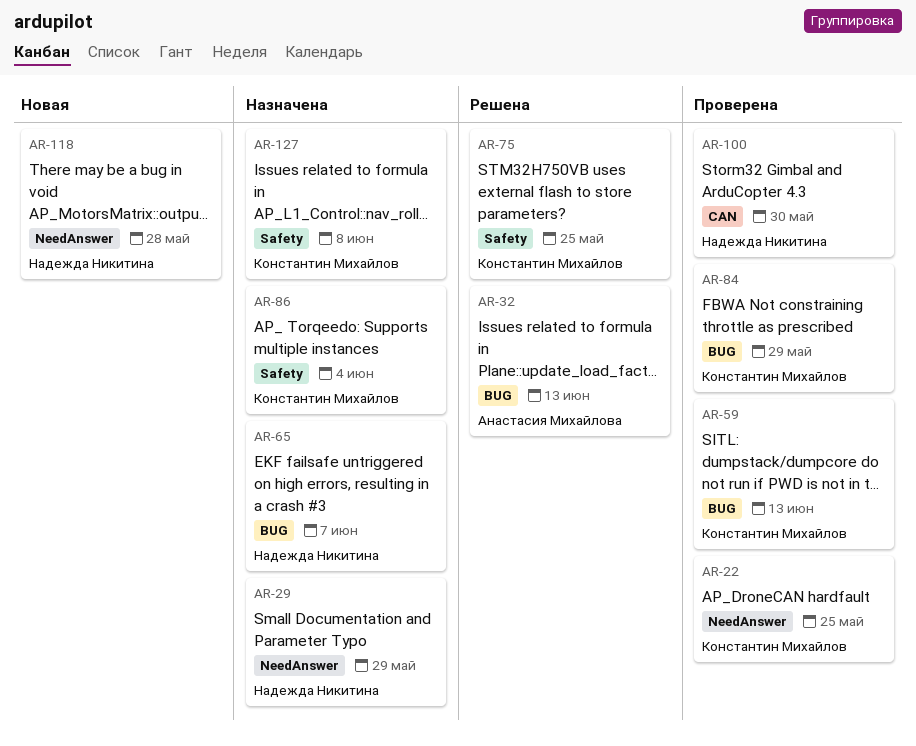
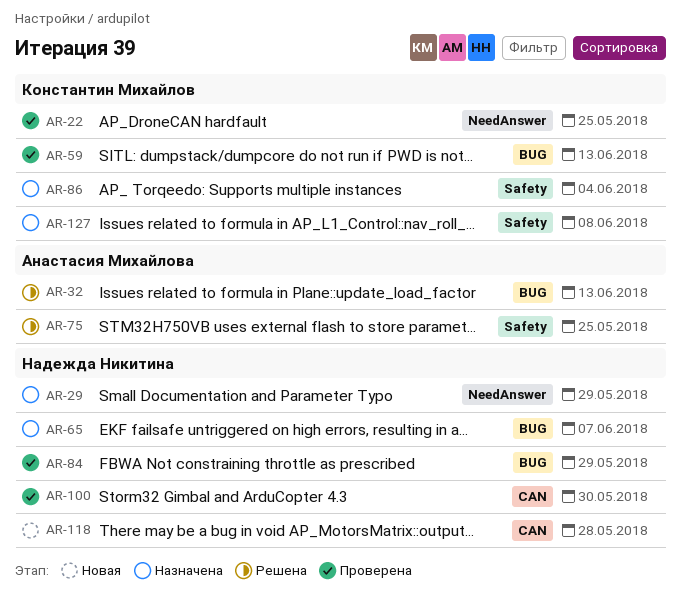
AR-75, owner: Константин Михайлов -> Анастасия Михайлова
AR-84, owner: Константин Михайлов -> Надежда Никитина
AR-118, label: NeedAnswer -> CAN

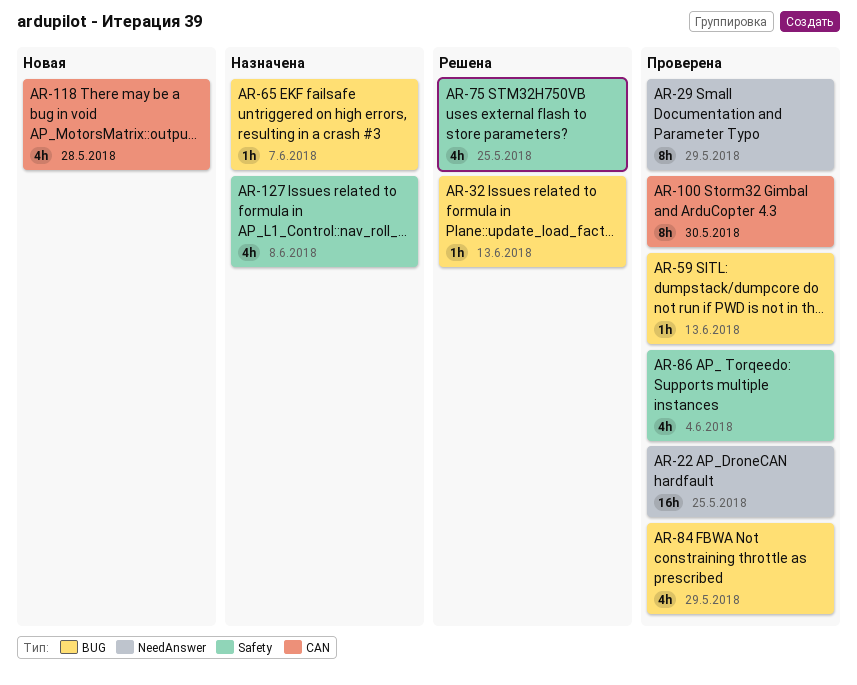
AR-29, status: Назначена -> Проверена
AR-86, status: Назначена -> Проверена

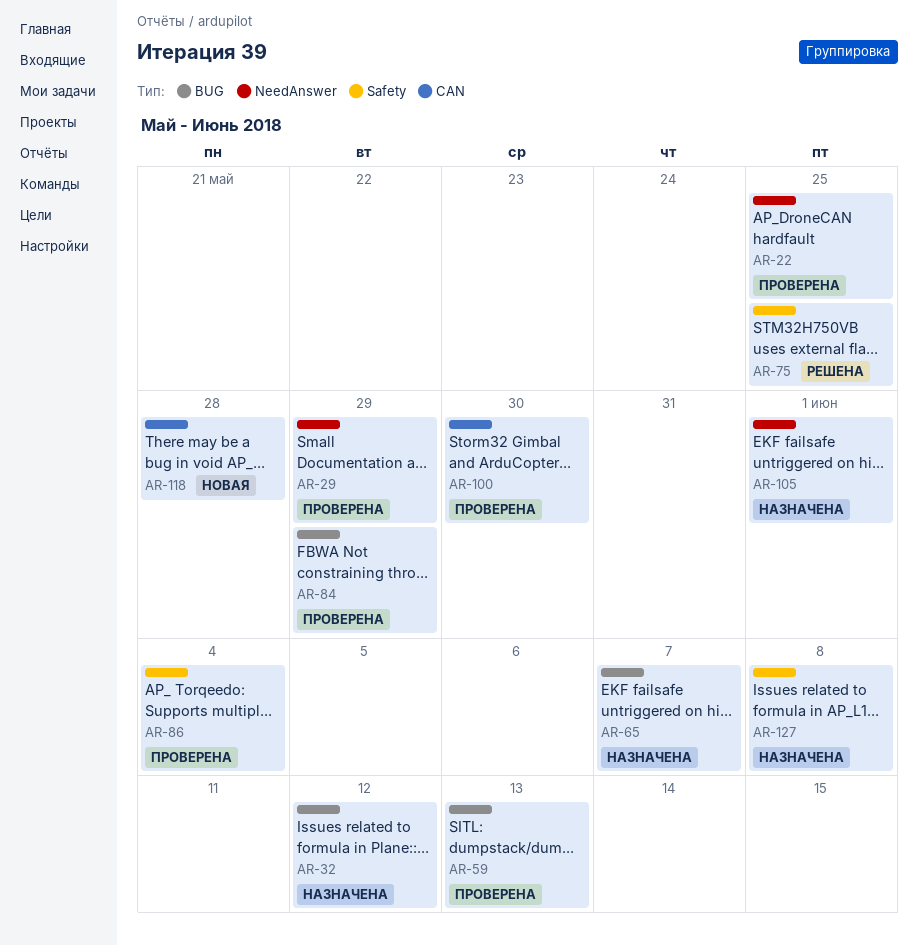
AR-32, status: Решена -> Назначена
AR-32, due: Jun 13 -> Jun 12
AR-105: none -> present

